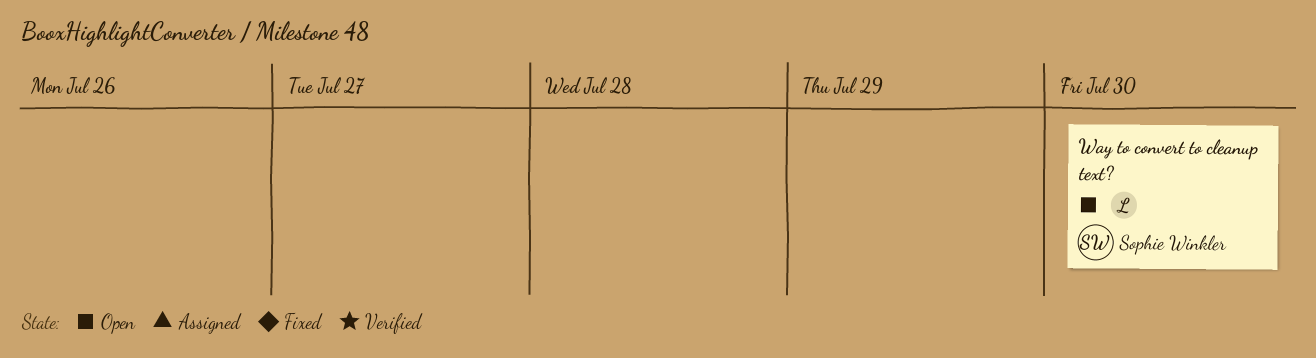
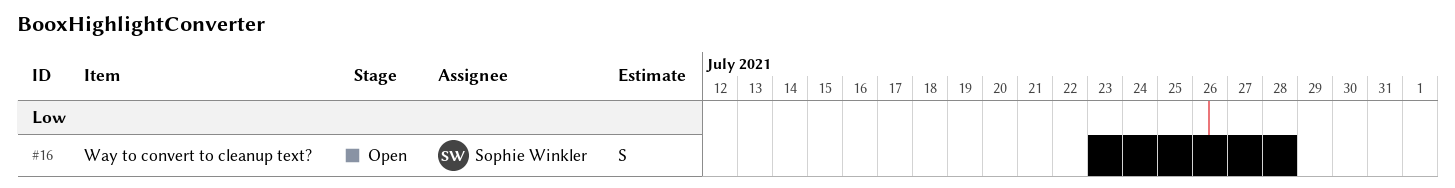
Way to convert to cleanup text?, estimate: L -> S
Way to convert to cleanup text?, due: Jul 30 -> Jul 28

